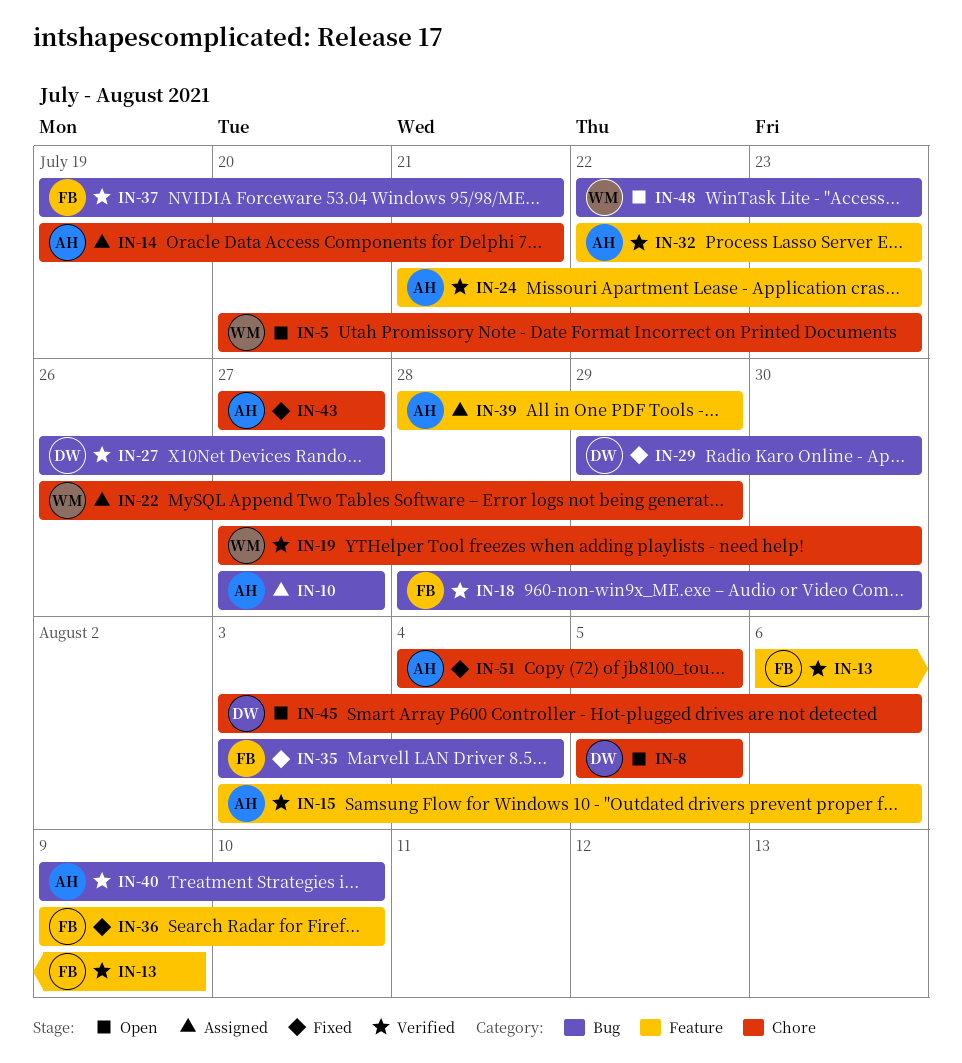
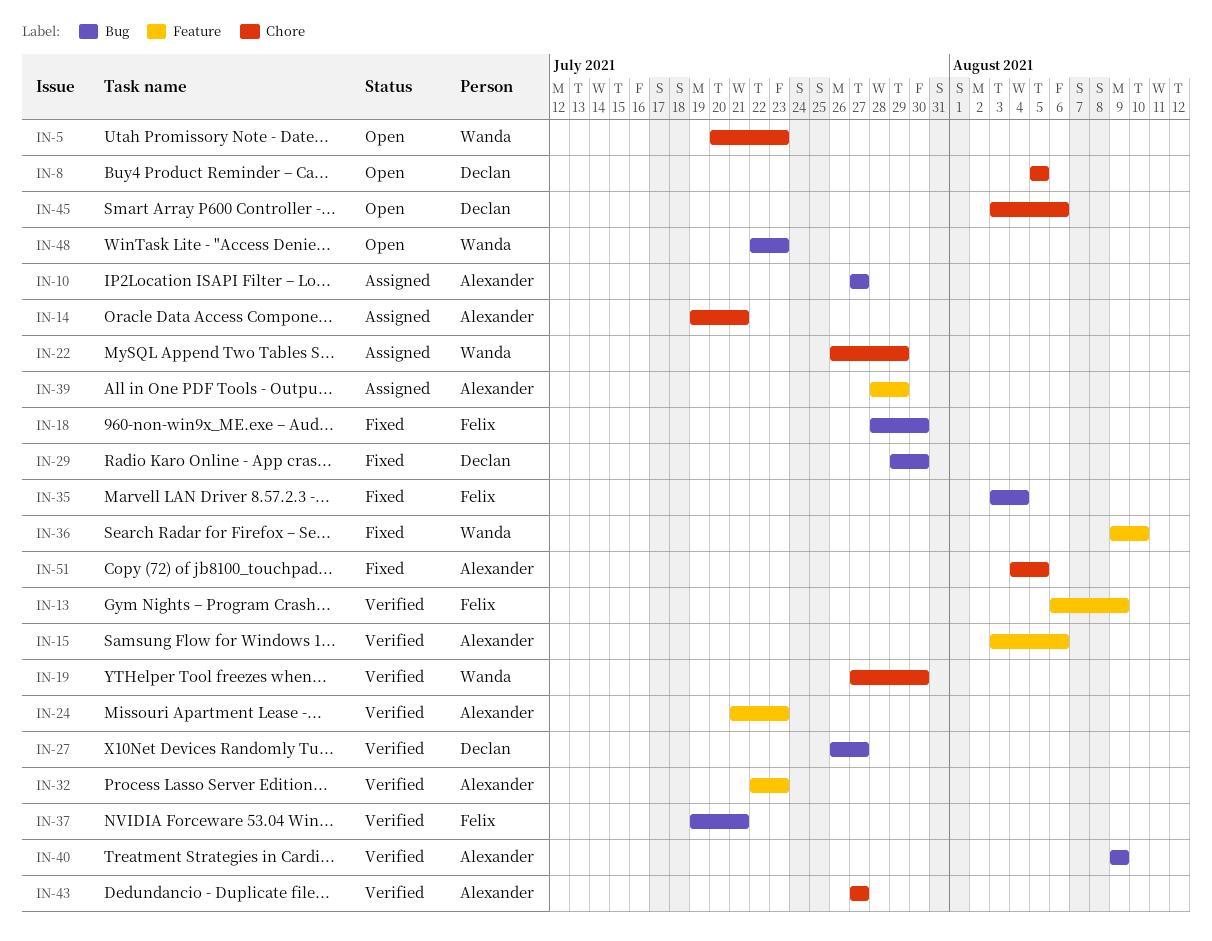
IN-18, status: Verified -> Fixed
IN-36, owner: Felix -> Wanda
IN-40, due: Aug 10 -> Aug 9
IN-43, status: Fixed -> Verified

